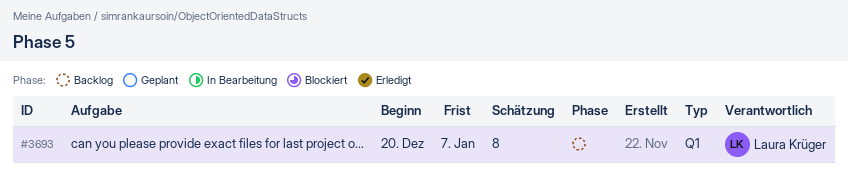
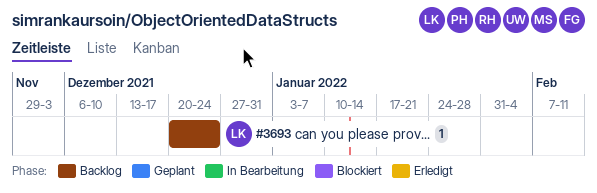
#3693, estimate: 8 -> 1
#3693, due: Jan 7 -> Dec 24

